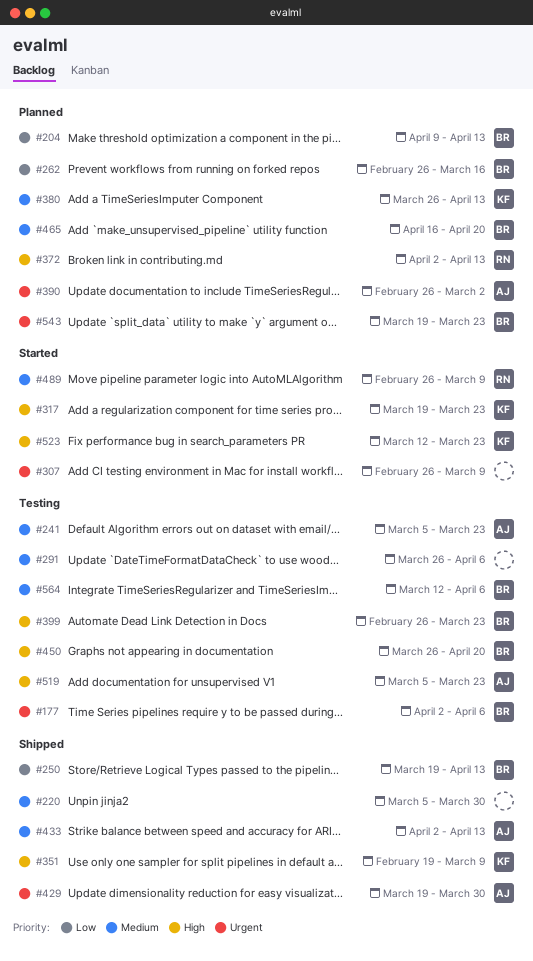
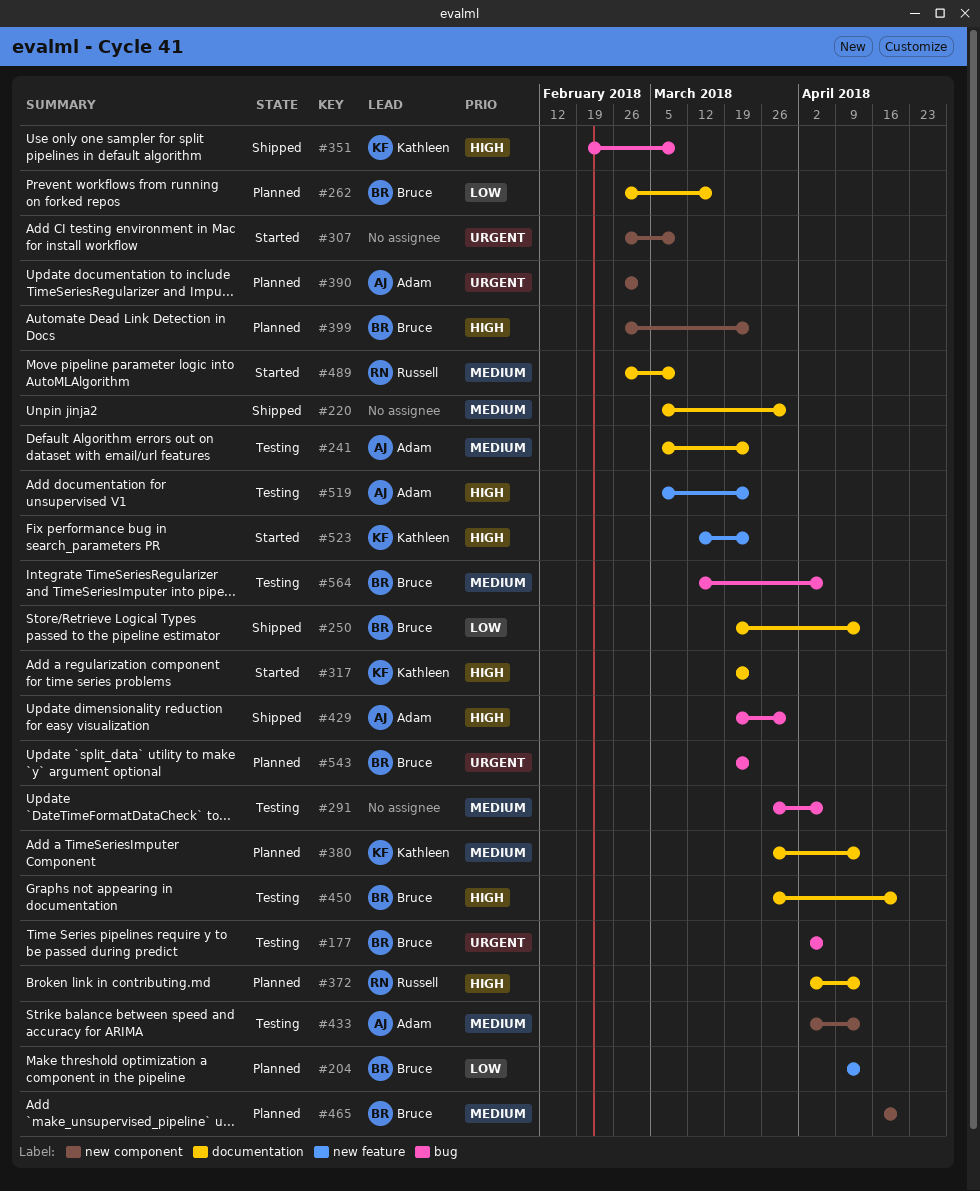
#399, status: Testing -> Planned
#429, priority: Urgent -> High
#433, status: Shipped -> Testing

